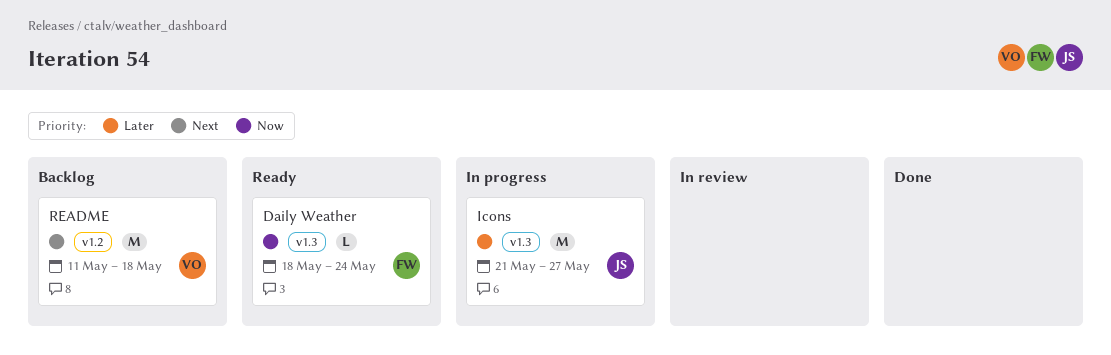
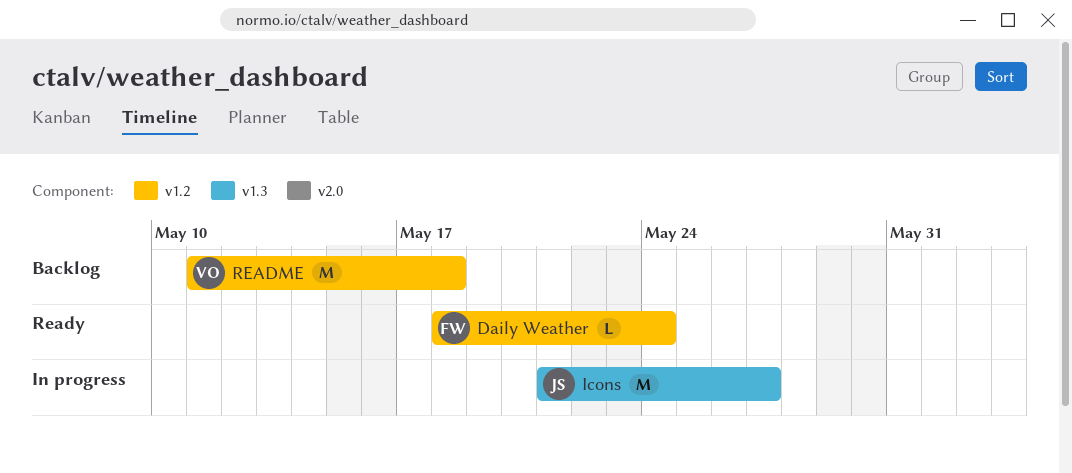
Daily Weather, label: v1.3 -> v1.2

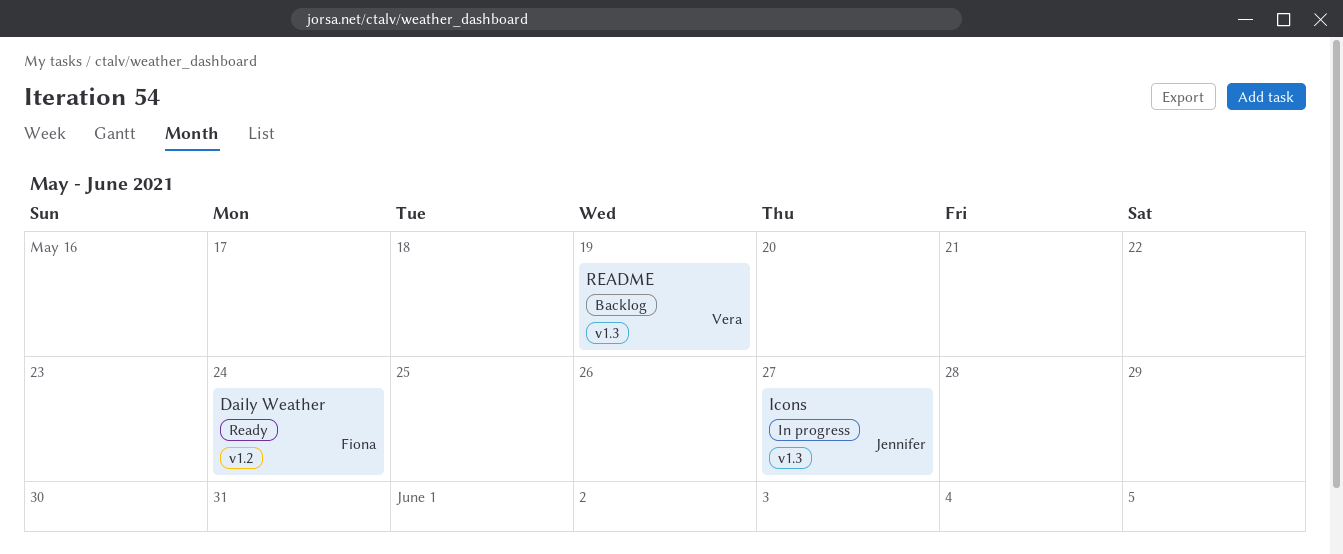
README, label: v1.2 -> v1.3
README, due: May 18 -> May 19

